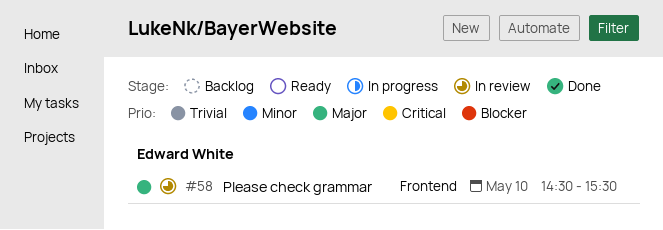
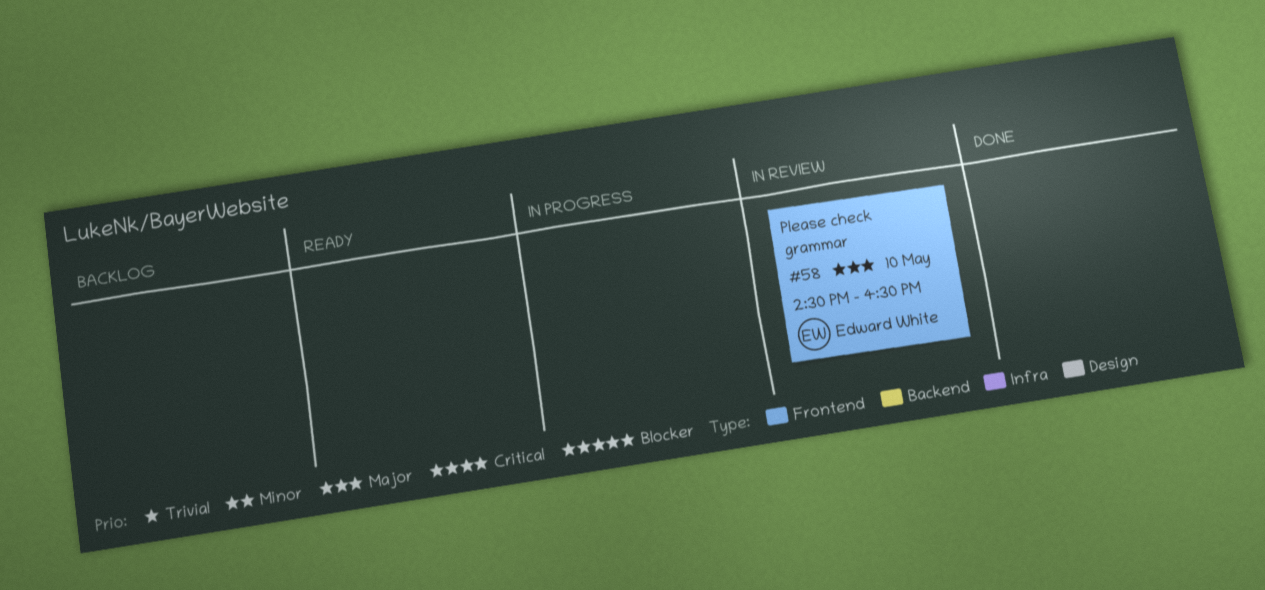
#58, ends: 15:30 -> 16:30

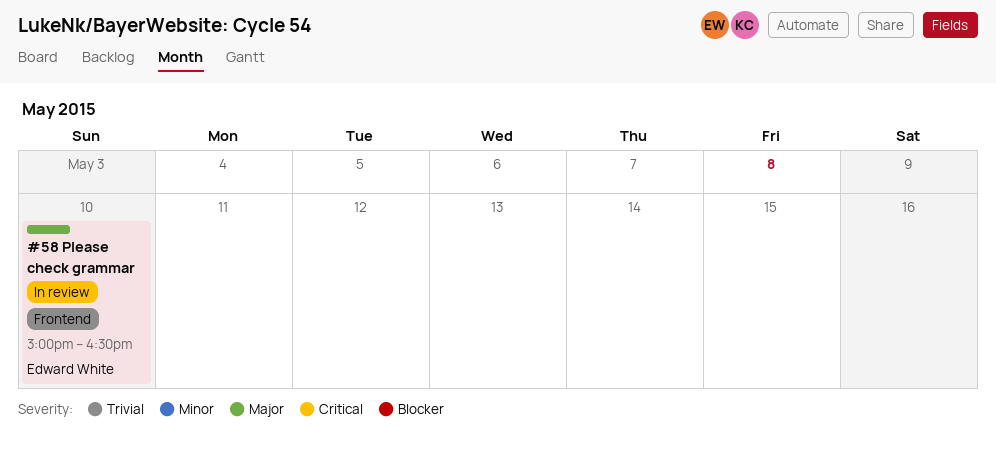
#58, begins: 14:30 -> 15:00

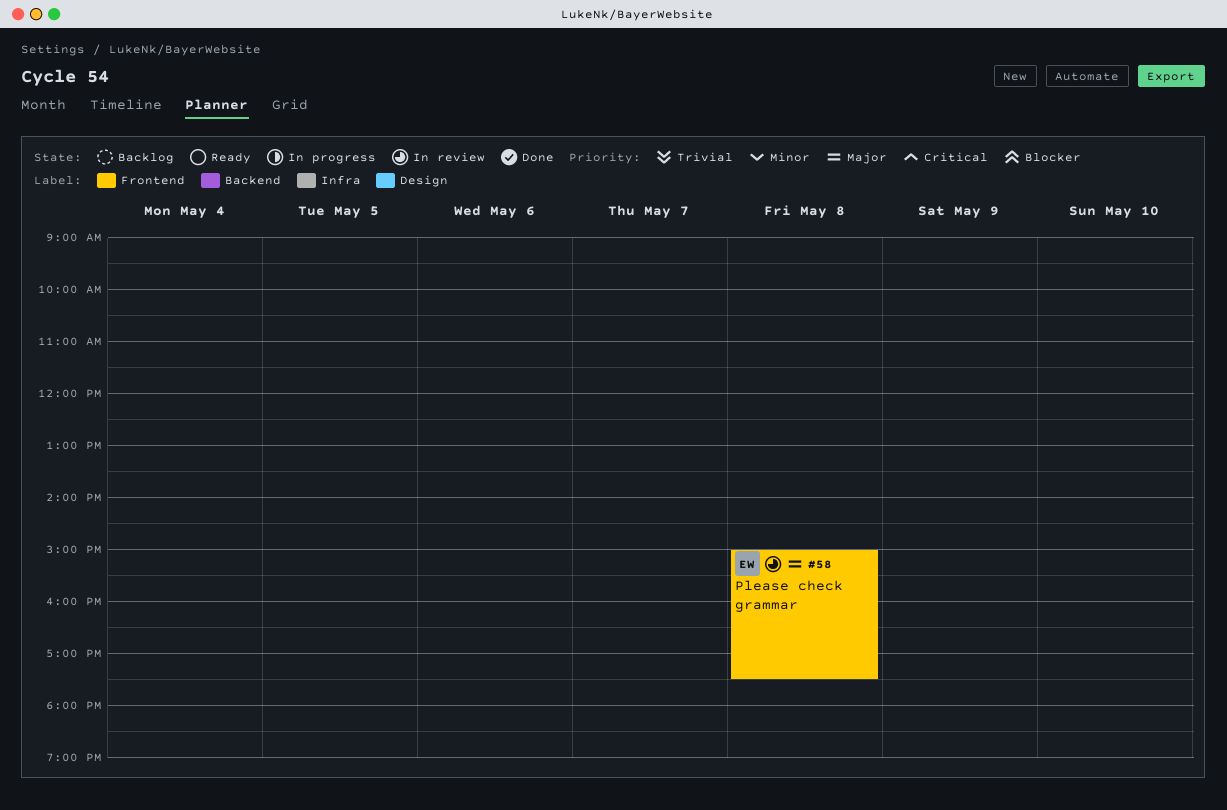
#58, day: May 10 -> May 8
#58, ends: 16:30 -> 17:30

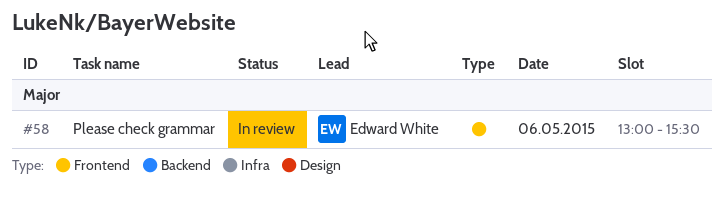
#58, day: May 8 -> May 6
#58, begins: 15:00 -> 13:00
#58, ends: 17:30 -> 15:30

